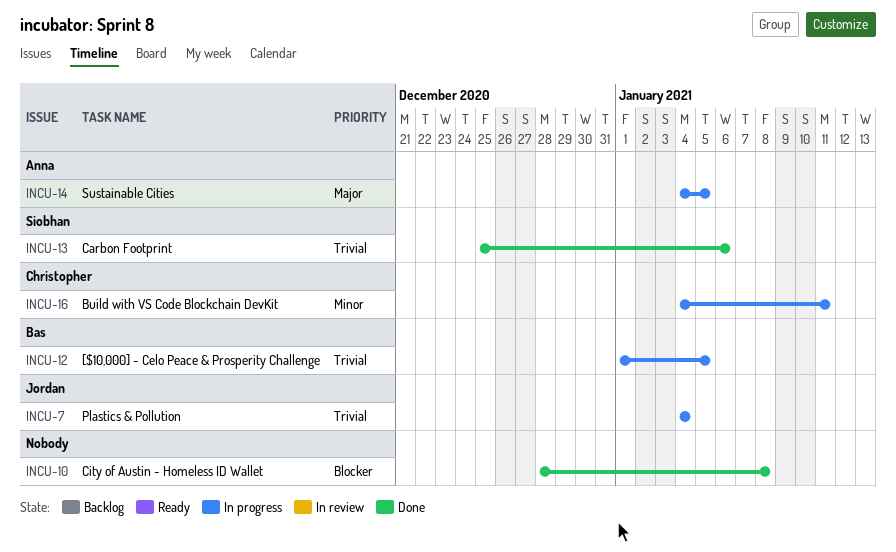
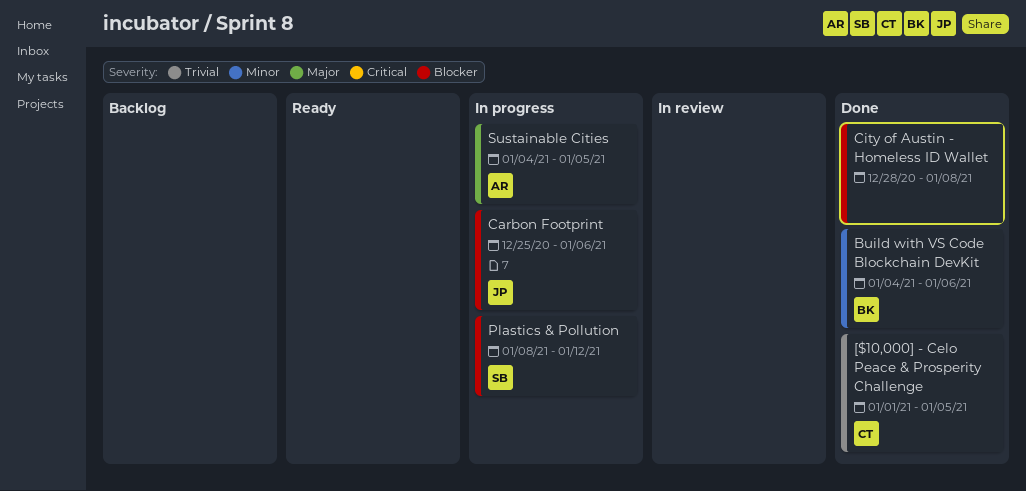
[$10,000] - Celo Peace & Prosperity Challenge, status: In progress -> Done
[$10,000] - Celo Peace & Prosperity Challenge, owner: Bas -> Christopher
Build with VS Code Blockchain DevKit, status: In progress -> Done
Build with VS Code Blockchain DevKit, owner: Christopher -> Bas
Build with VS Code Blockchain DevKit, due: Jan 11 -> Jan 6
Carbon Footprint, status: Done -> In progress
Carbon Footprint, owner: Siobhan -> Jordan
Carbon Footprint, priority: Trivial -> Blocker
Plastics & Pollution, owner: Jordan -> Siobhan
Plastics & Pollution, priority: Trivial -> Blocker
Plastics & Pollution, start: Jan 4 -> Jan 8
Plastics & Pollution, due: Jan 4 -> Jan 12

